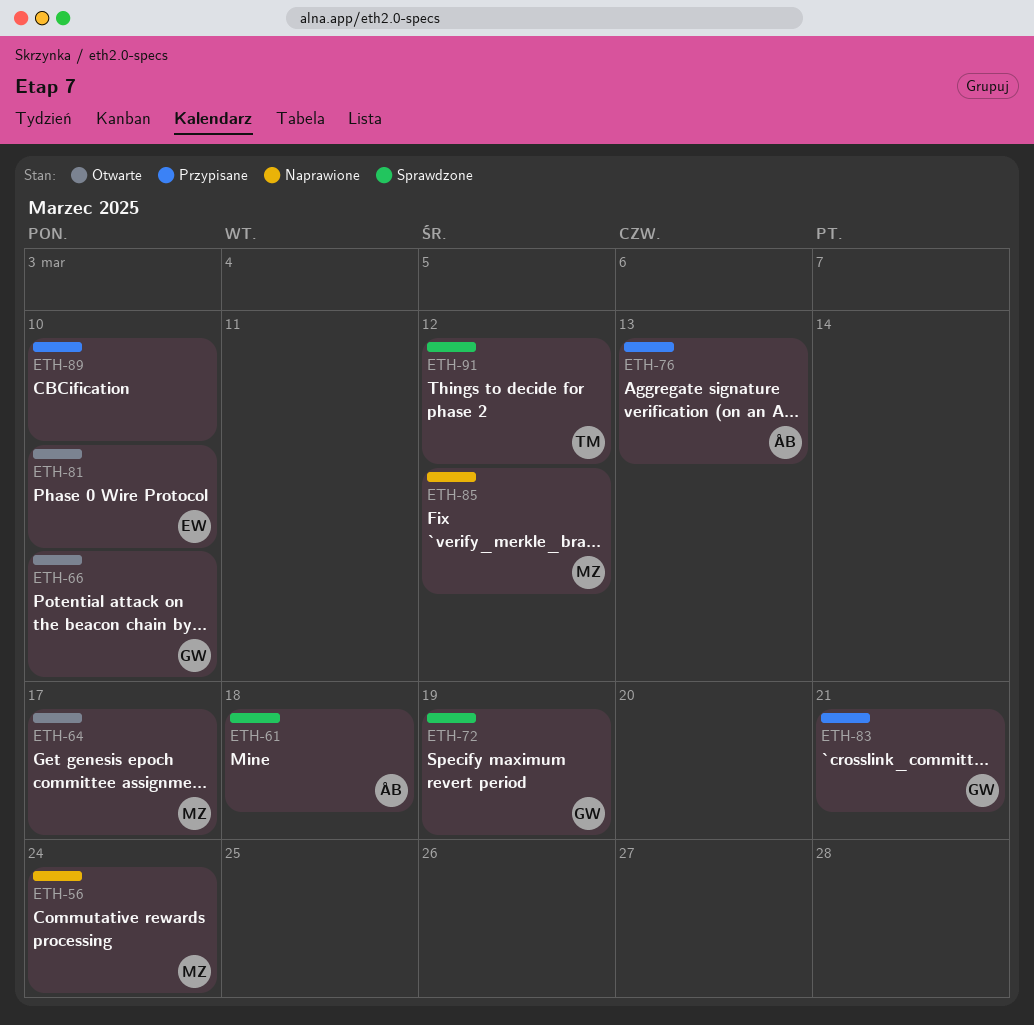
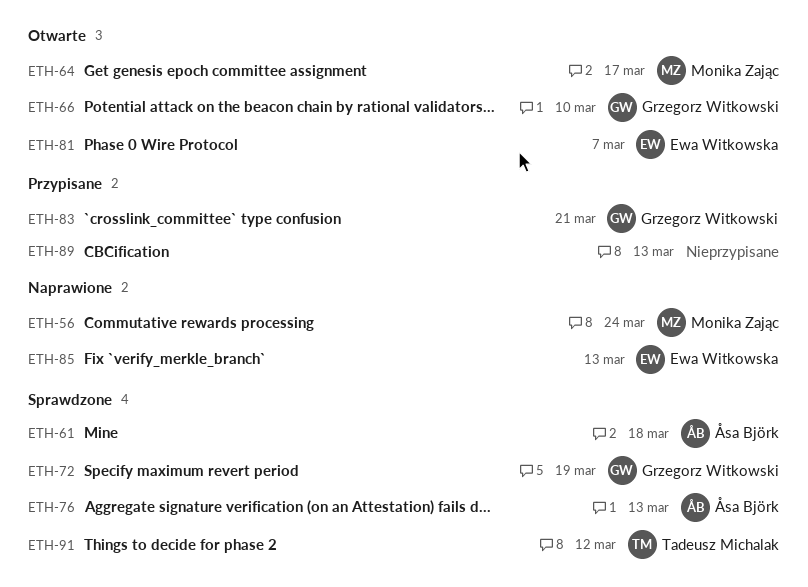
ETH-76, status: Przypisane -> Sprawdzone
ETH-81, due: Mar 10 -> Mar 7
ETH-85, owner: Monika Zając -> Ewa Witkowska
ETH-85, due: Mar 12 -> Mar 13
ETH-89, due: Mar 10 -> Mar 13

